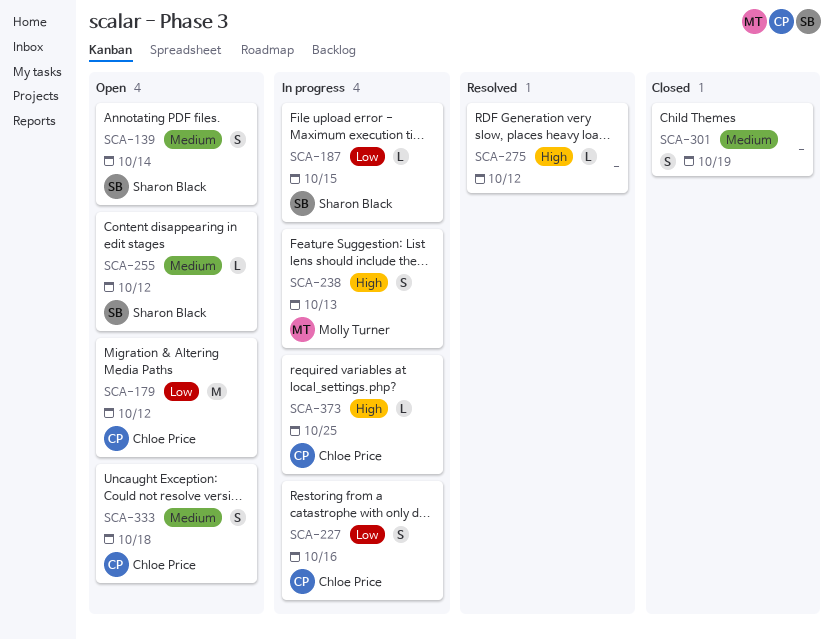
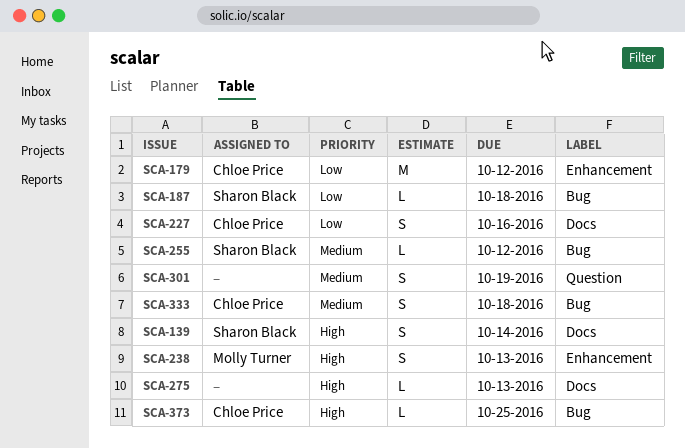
SCA-139, priority: Medium -> High
SCA-187, due: Oct 15 -> Oct 18
SCA-275, due: Oct 12 -> Oct 13

